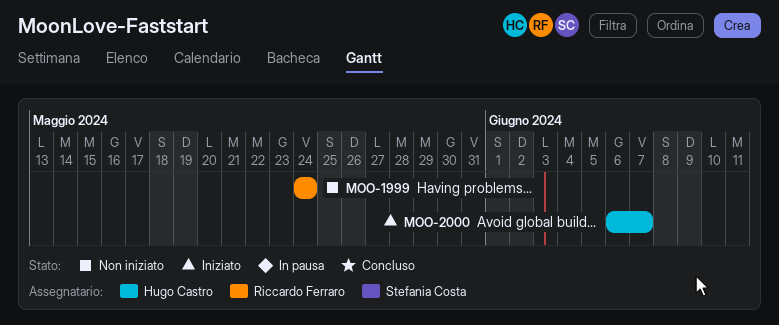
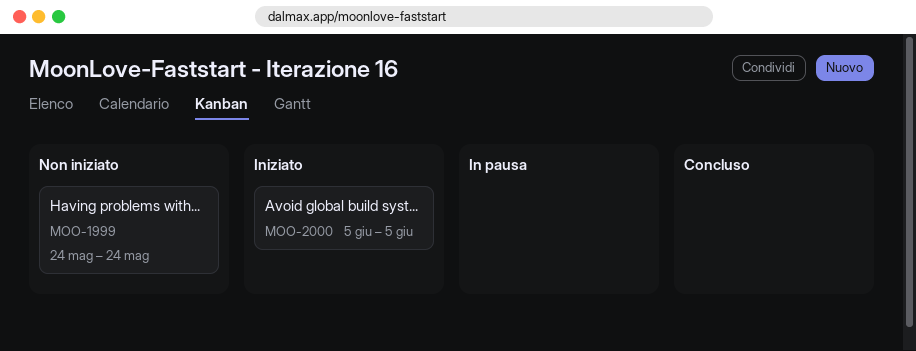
MOO-2000, start: Jun 6 -> Jun 5
MOO-2000, due: Jun 7 -> Jun 5

